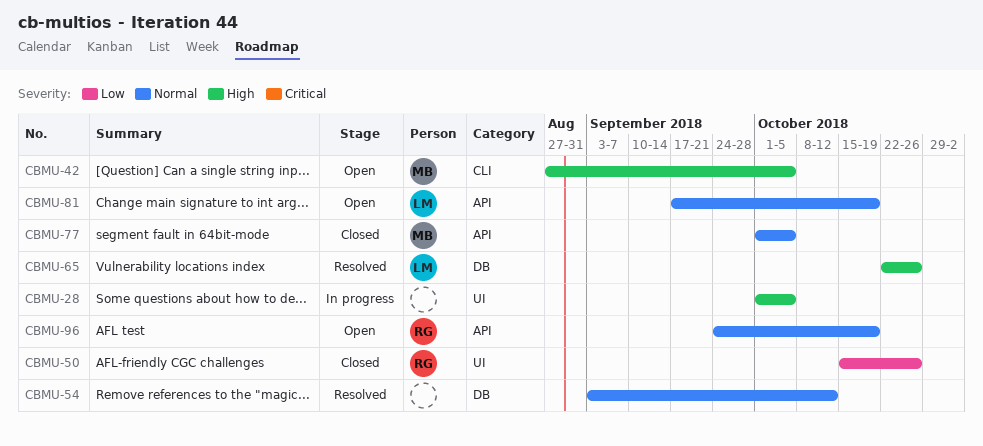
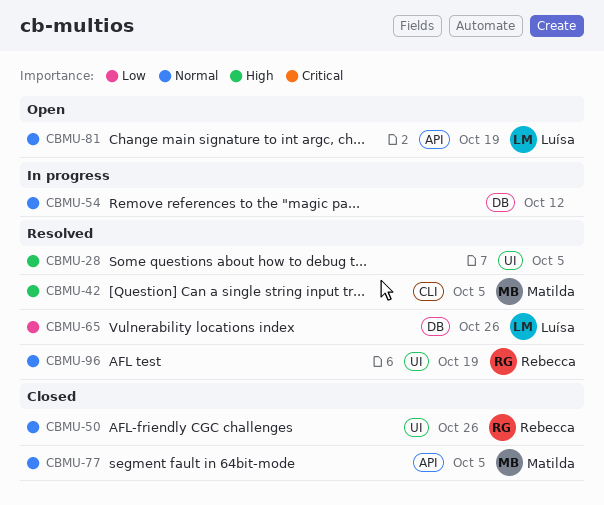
CBMU-28, status: In progress -> Resolved
CBMU-42, status: Open -> Resolved
CBMU-50, priority: Low -> Normal
CBMU-54, status: Resolved -> In progress
CBMU-65, priority: High -> Low
CBMU-96, status: Open -> Resolved
CBMU-96, label: API -> UI

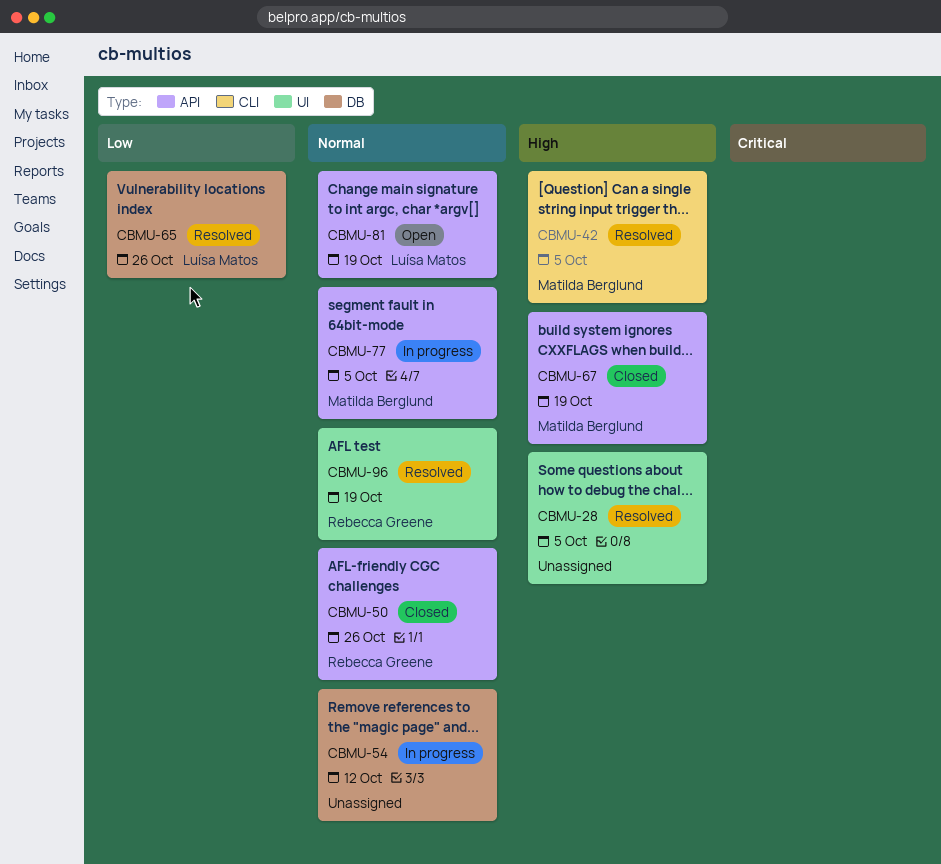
CBMU-50, label: UI -> API
CBMU-67: none -> present
CBMU-77, status: Closed -> In progress

